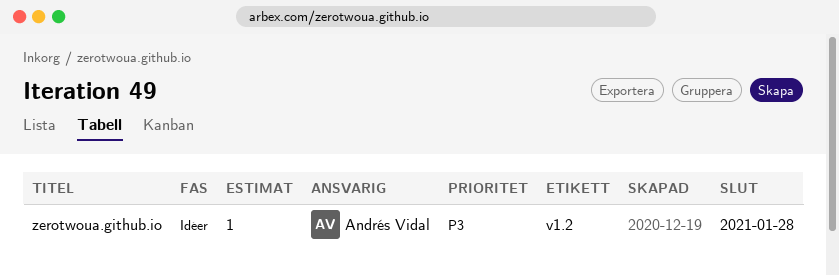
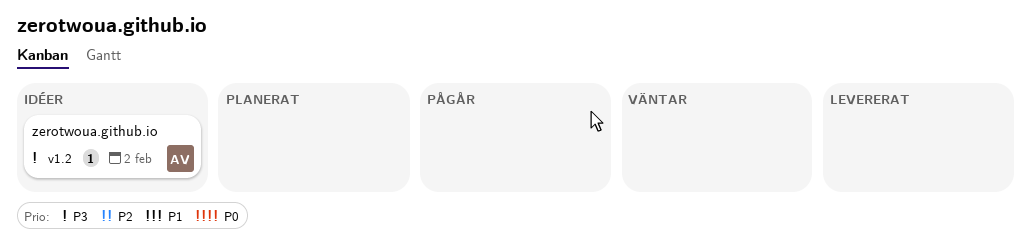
zerotwoua.github.io, due: Jan 28 -> Feb 2

